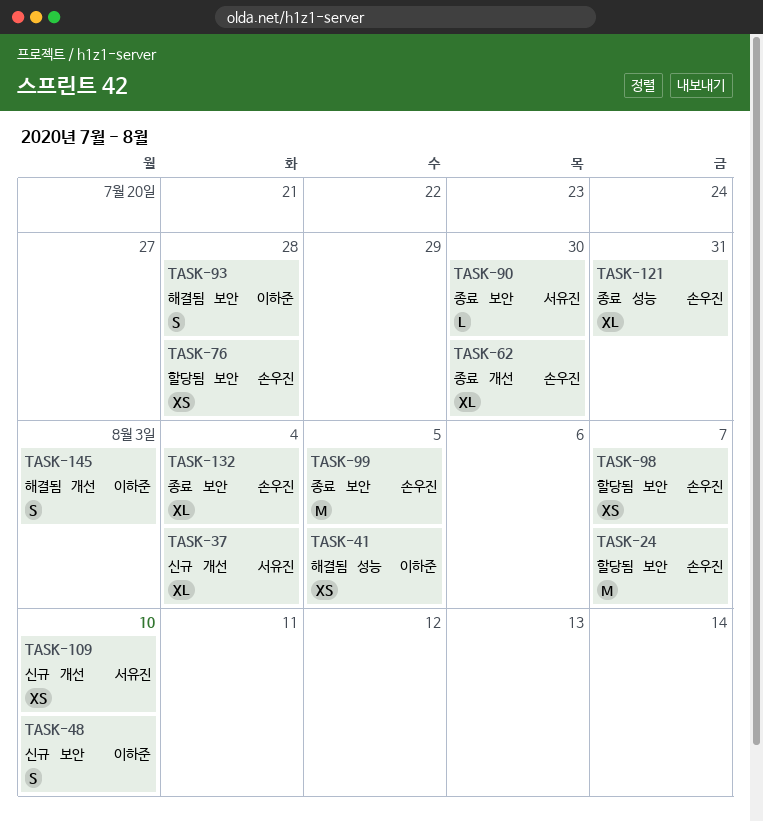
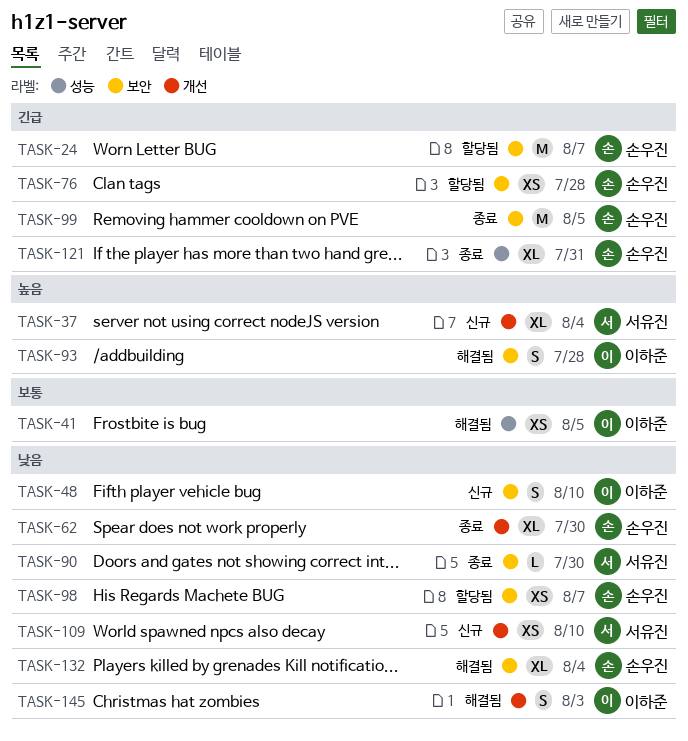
TASK-132, status: 종료 -> 해결됨

